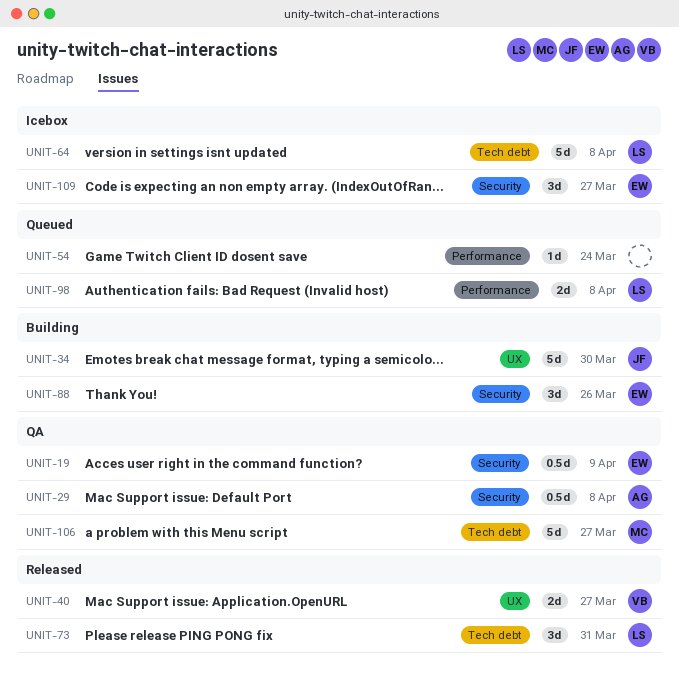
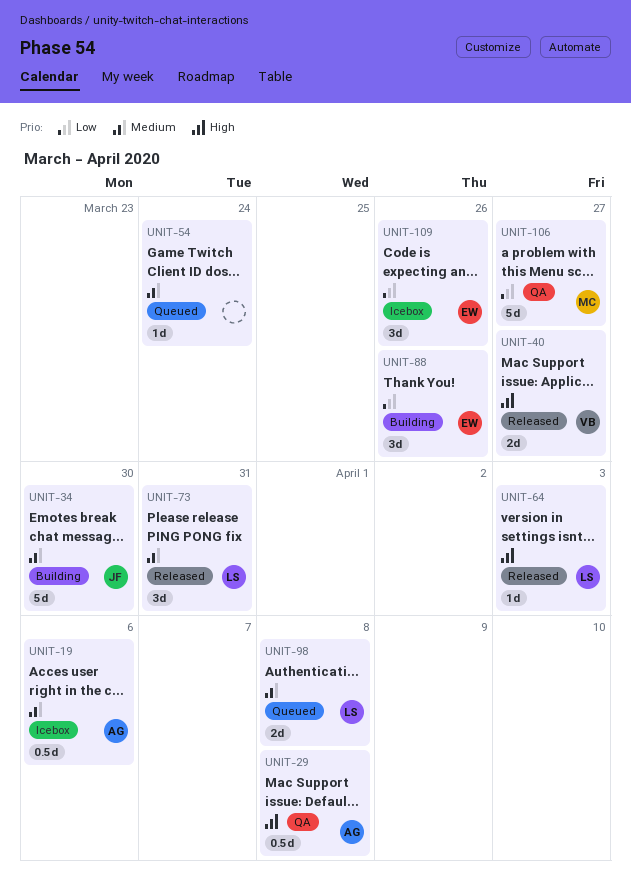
UNIT-19, status: QA -> Icebox
UNIT-19, owner: EW -> AG
UNIT-19, due: Apr 9 -> Apr 6
UNIT-64, status: Icebox -> Released
UNIT-64, estimate: 5d -> 1d
UNIT-64, due: Apr 8 -> Apr 3
UNIT-109, due: Mar 27 -> Mar 26

